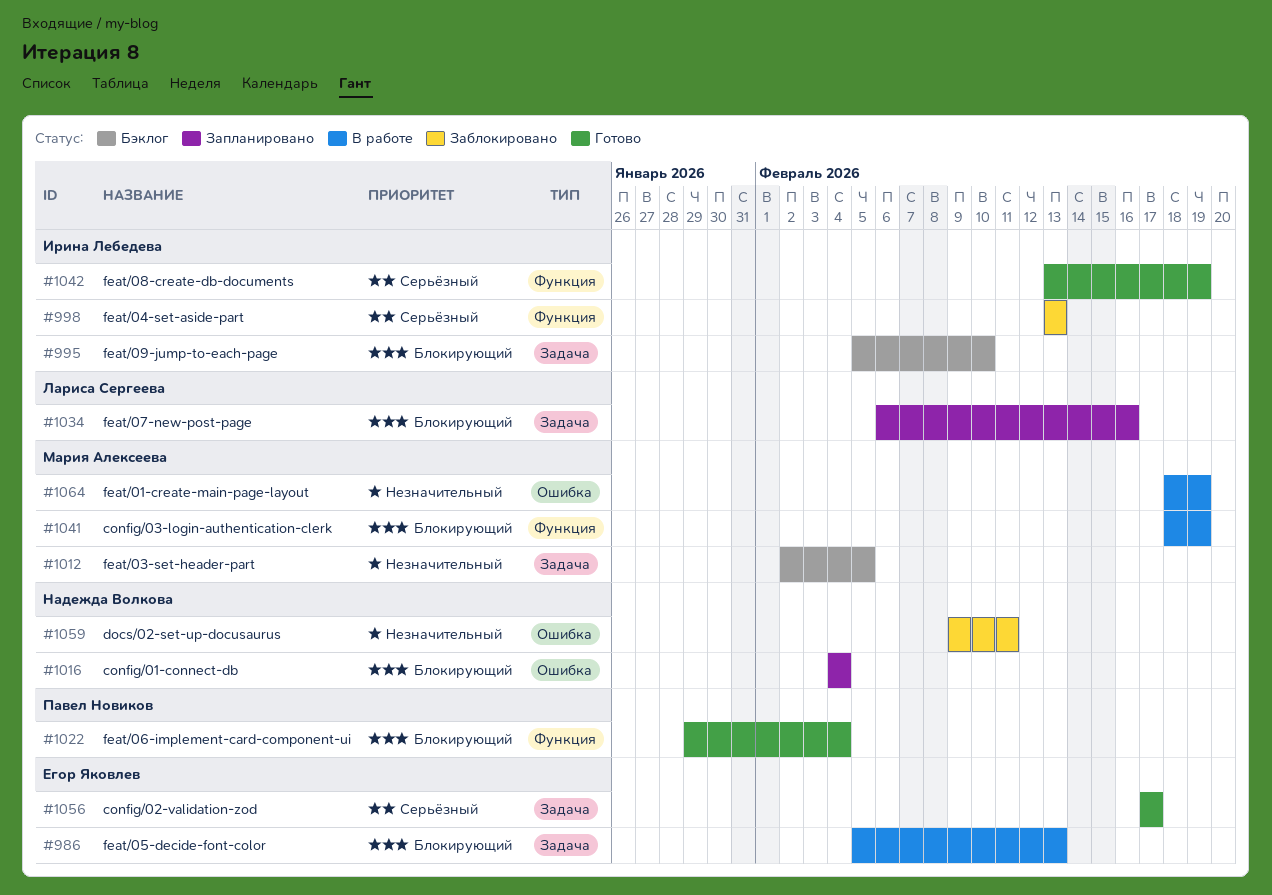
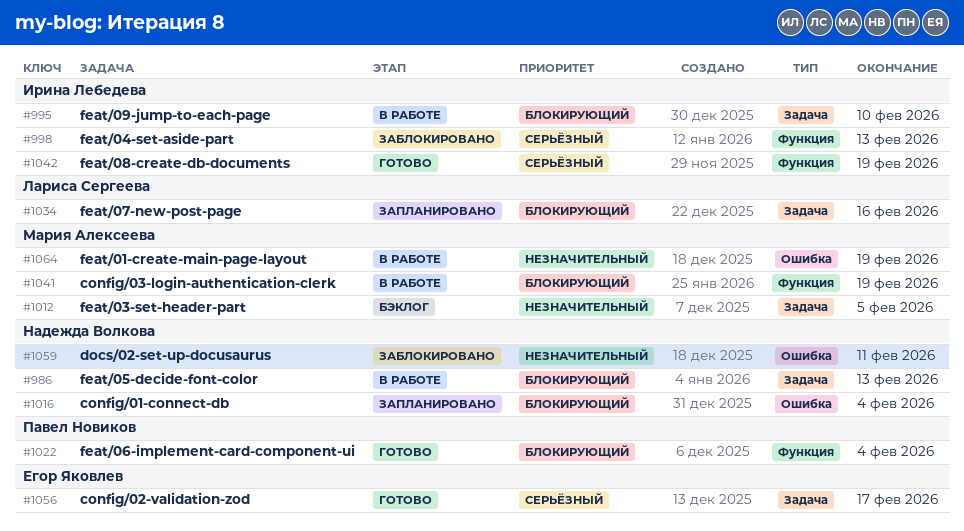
#986, owner: Егор Яковлев -> Надежда Волкова
#995, status: Бэклог -> В работе

